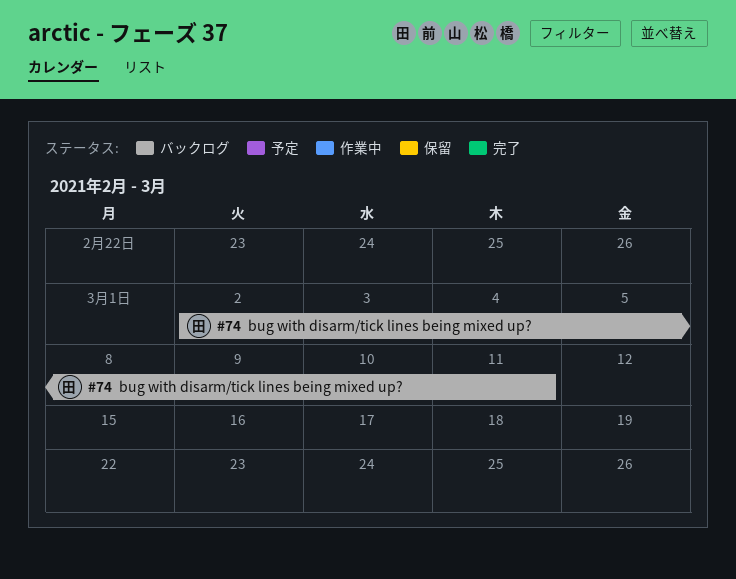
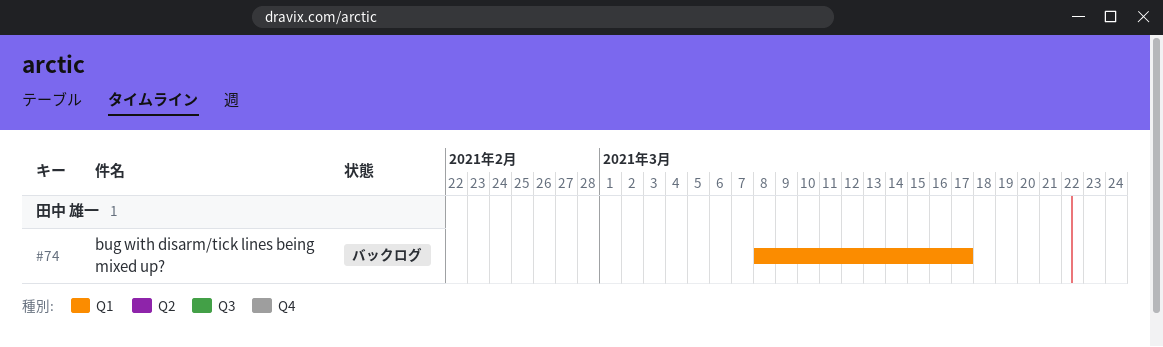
#74, start: Mar 2 -> Mar 8
#74, due: Mar 11 -> Mar 17

